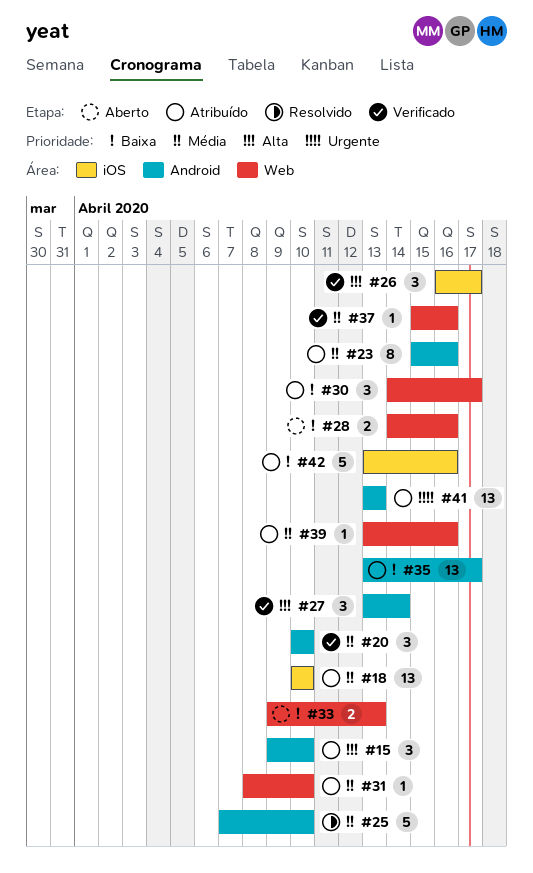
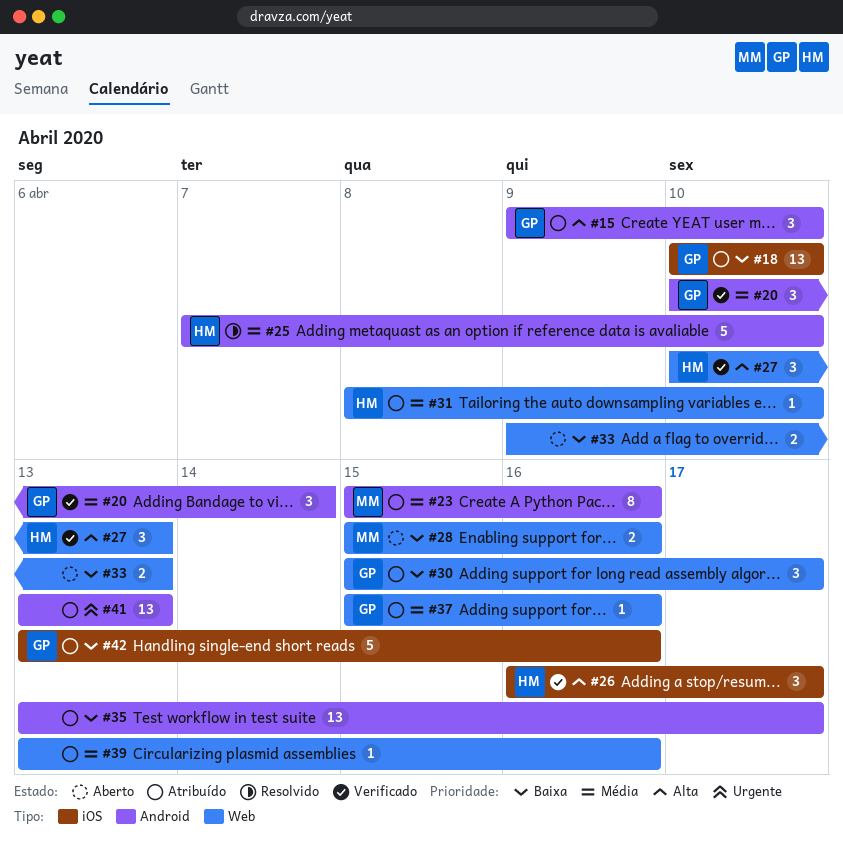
#18, priority: Média -> Baixa
#20, due: Apr 10 -> Apr 14
#27, label: Android -> Web
#27, start: Apr 13 -> Apr 10
#27, due: Apr 14 -> Apr 13
#28, start: Apr 14 -> Apr 15
#30, start: Apr 14 -> Apr 15
#37, status: Verificado -> Atribuído

